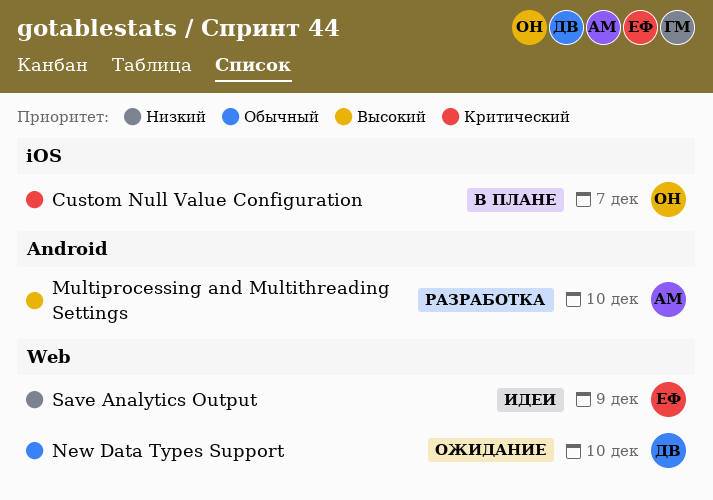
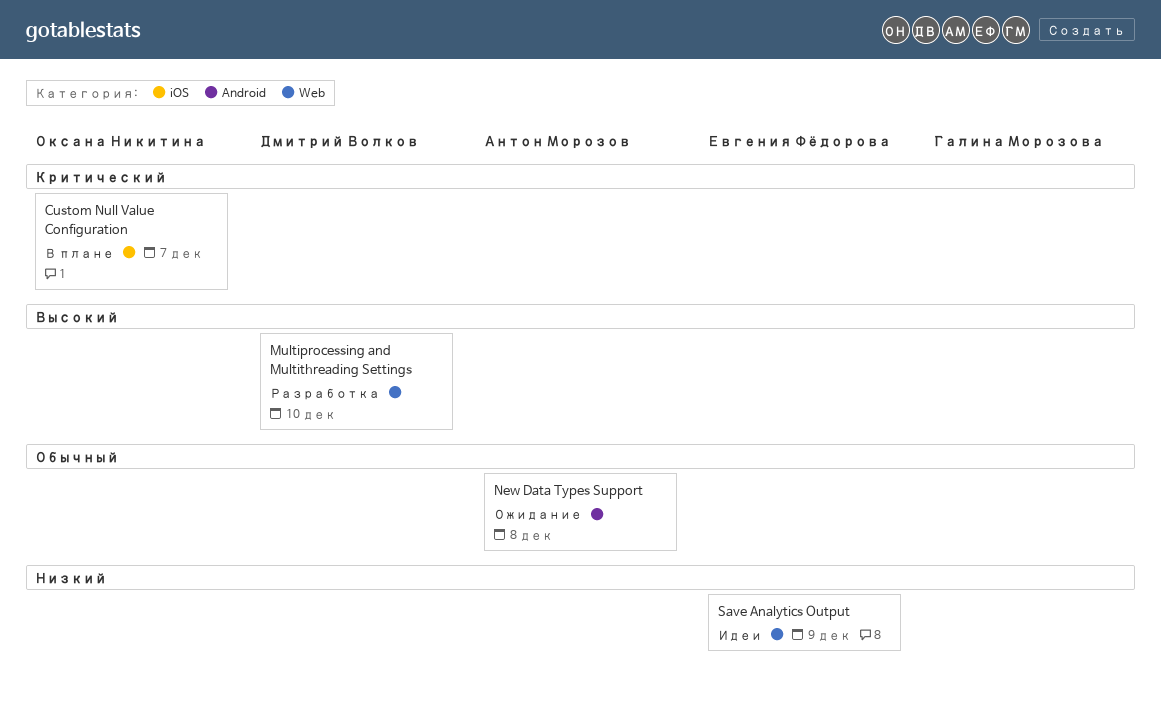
Multiprocessing and Multithreading Settings, owner: Антон Морозов -> Дмитрий Волков
Multiprocessing and Multithreading Settings, label: Android -> Web
New Data Types Support, owner: Дмитрий Волков -> Антон Морозов
New Data Types Support, label: Web -> Android
New Data Types Support, due: Dec 10 -> Dec 8

